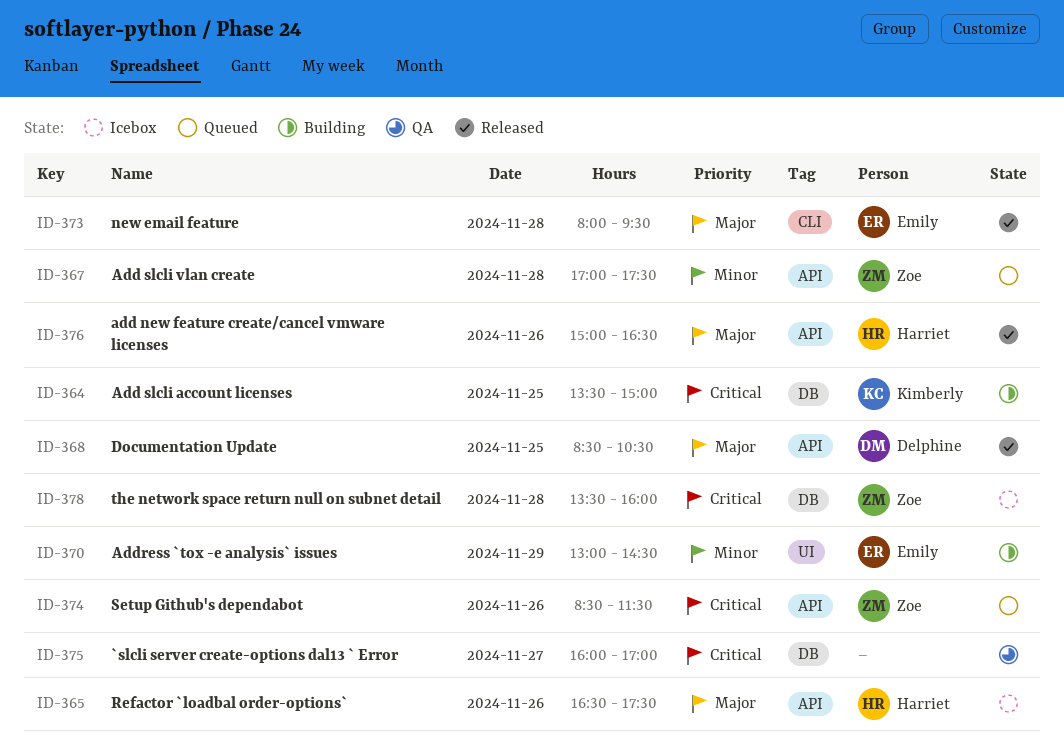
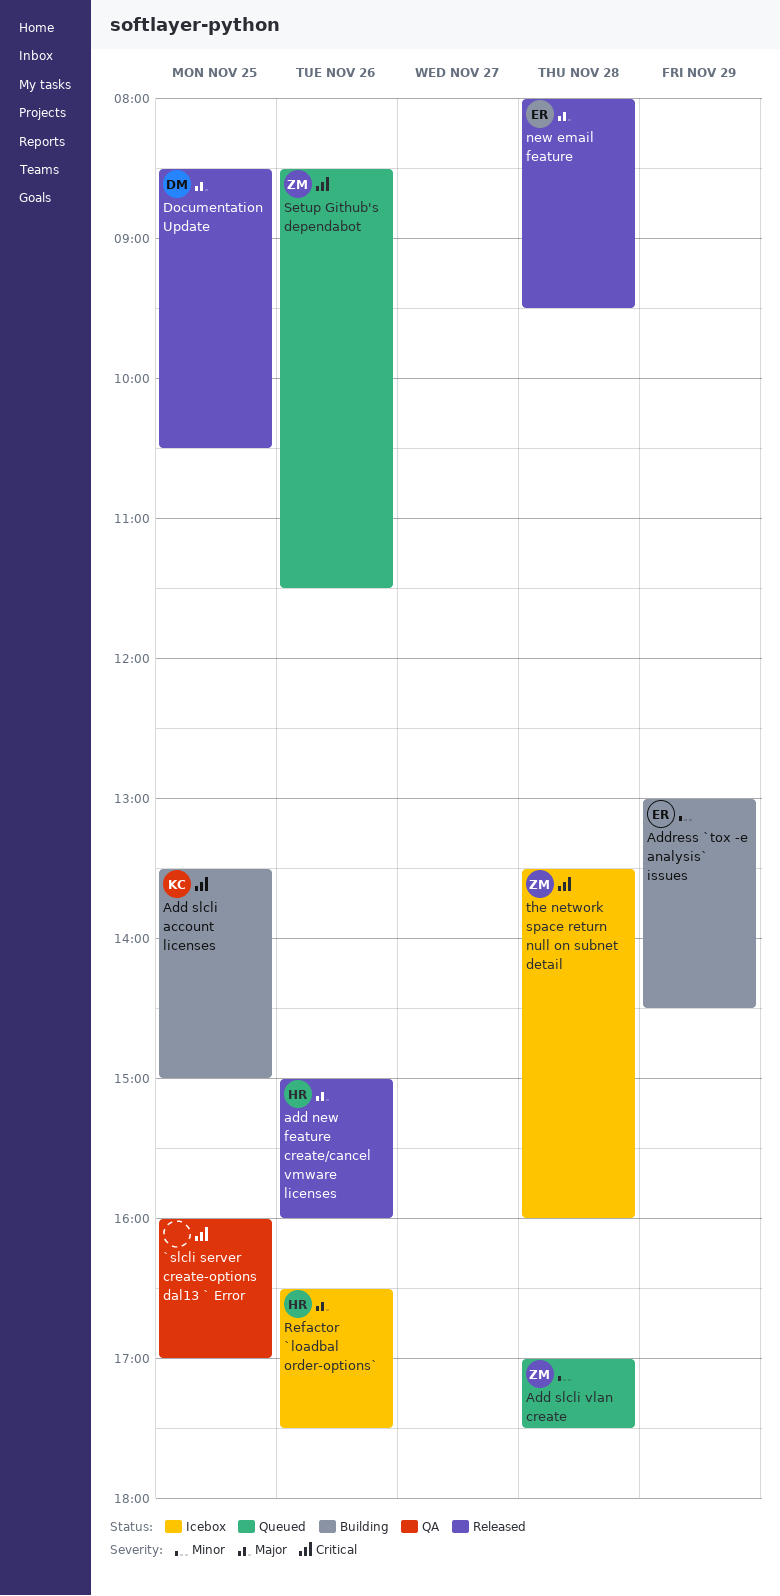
`slcli server create-options dal13 ` Error, day: Nov 27 -> Nov 25
add new feature create/cancel vmware licenses, ends: 16:30 -> 16:00

